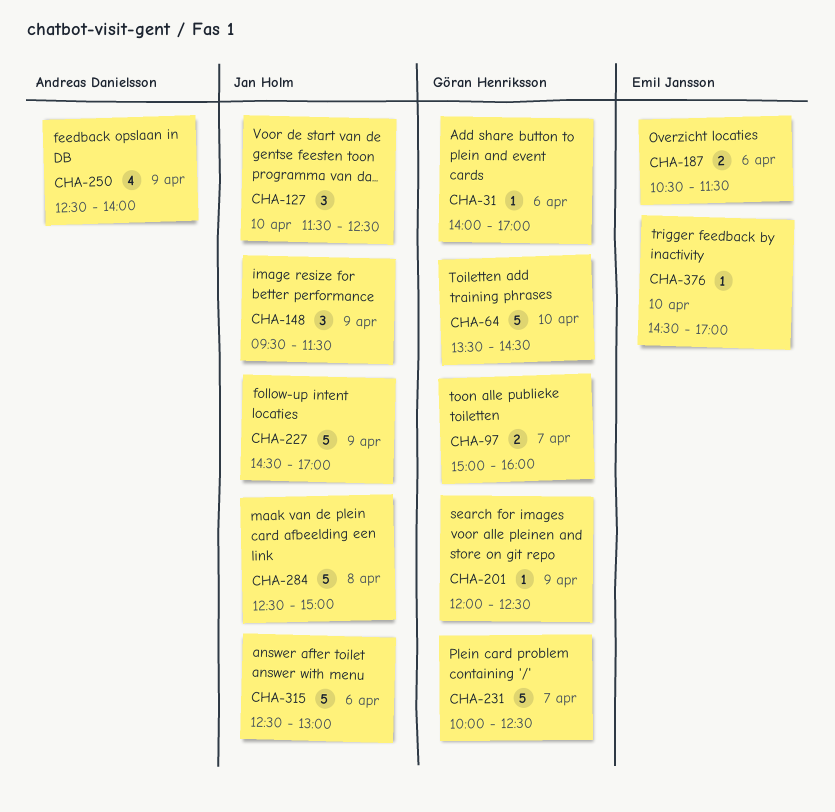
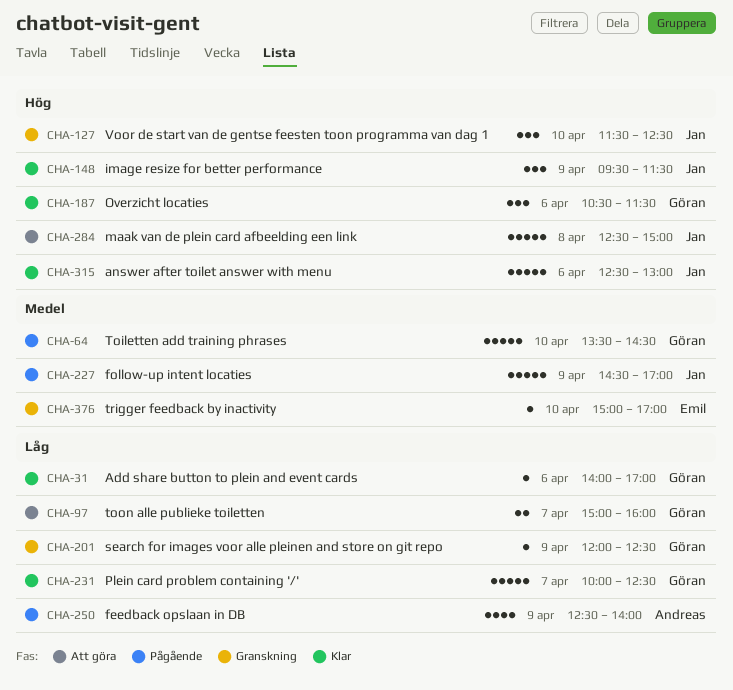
CHA-187, owner: Emil Jansson -> Göran Henriksson
CHA-187, estimate: 2 -> 3
CHA-376, begins: 14:30 -> 15:00

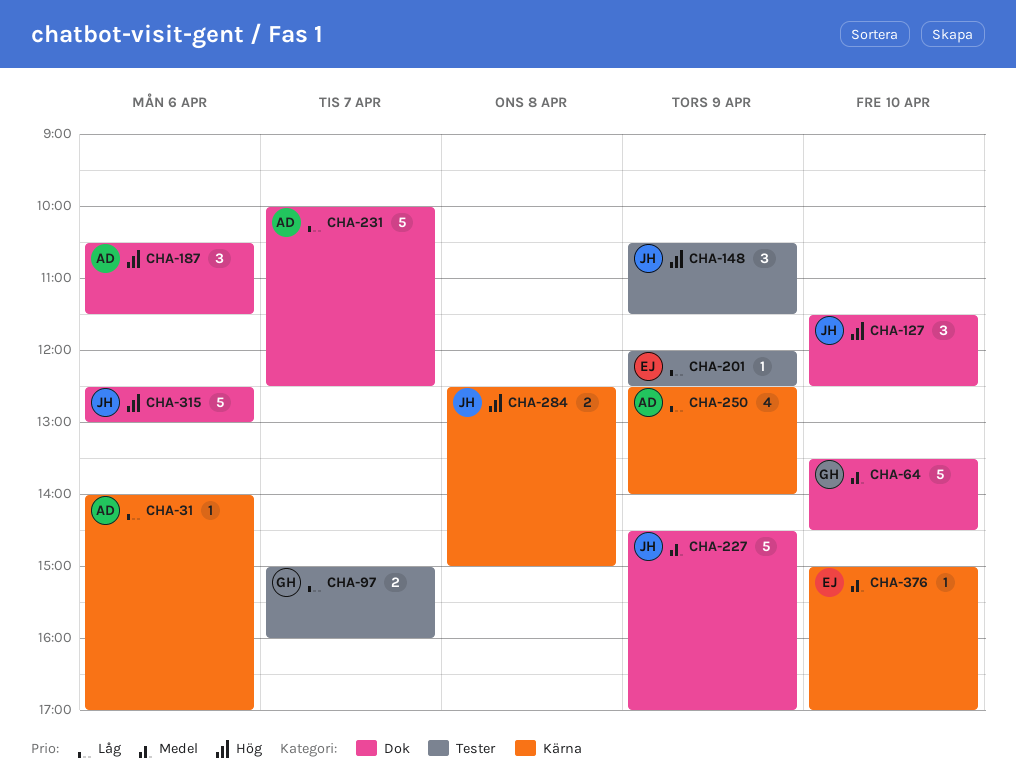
CHA-31, owner: Göran -> Andreas
CHA-148, begins: 09:30 -> 10:30
CHA-187, owner: Göran -> Andreas
CHA-201, owner: Göran -> Emil
CHA-231, owner: Göran -> Andreas
CHA-284, estimate: 5 -> 2

